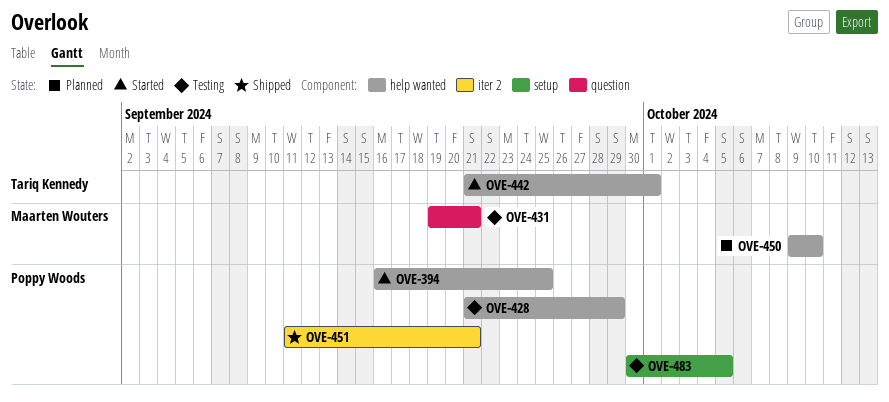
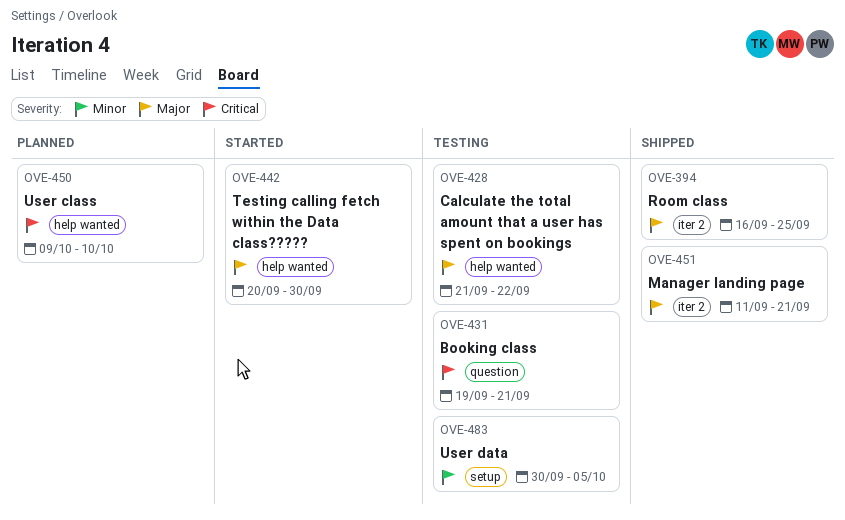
OVE-394, status: Started -> Shipped
OVE-394, label: help wanted -> iter 2
OVE-428, due: Sep 29 -> Sep 22
OVE-442, start: Sep 21 -> Sep 20
OVE-442, due: Oct 1 -> Sep 30

